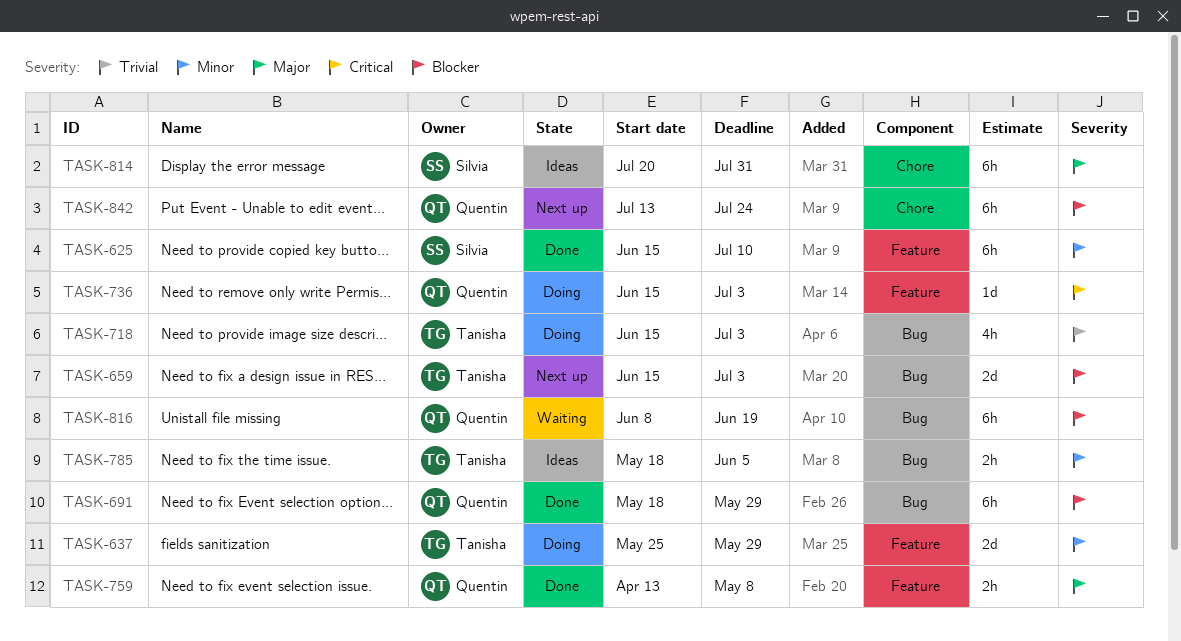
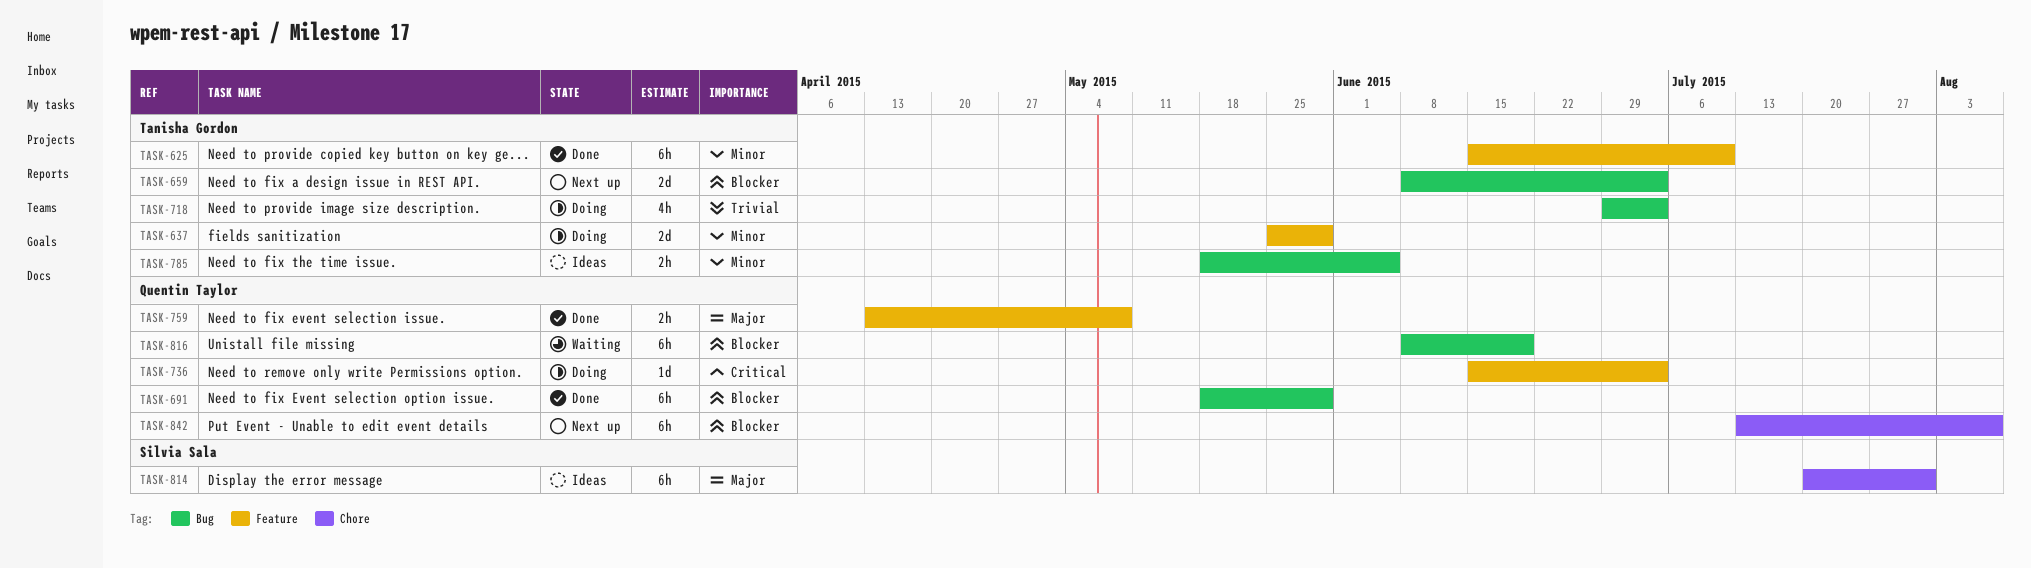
TASK-625, owner: Silvia Sala -> Tanisha Gordon
TASK-659, start: Jun 15 -> Jun 8
TASK-718, start: Jun 15 -> Jun 29
TASK-842, due: Jul 24 -> Aug 7

